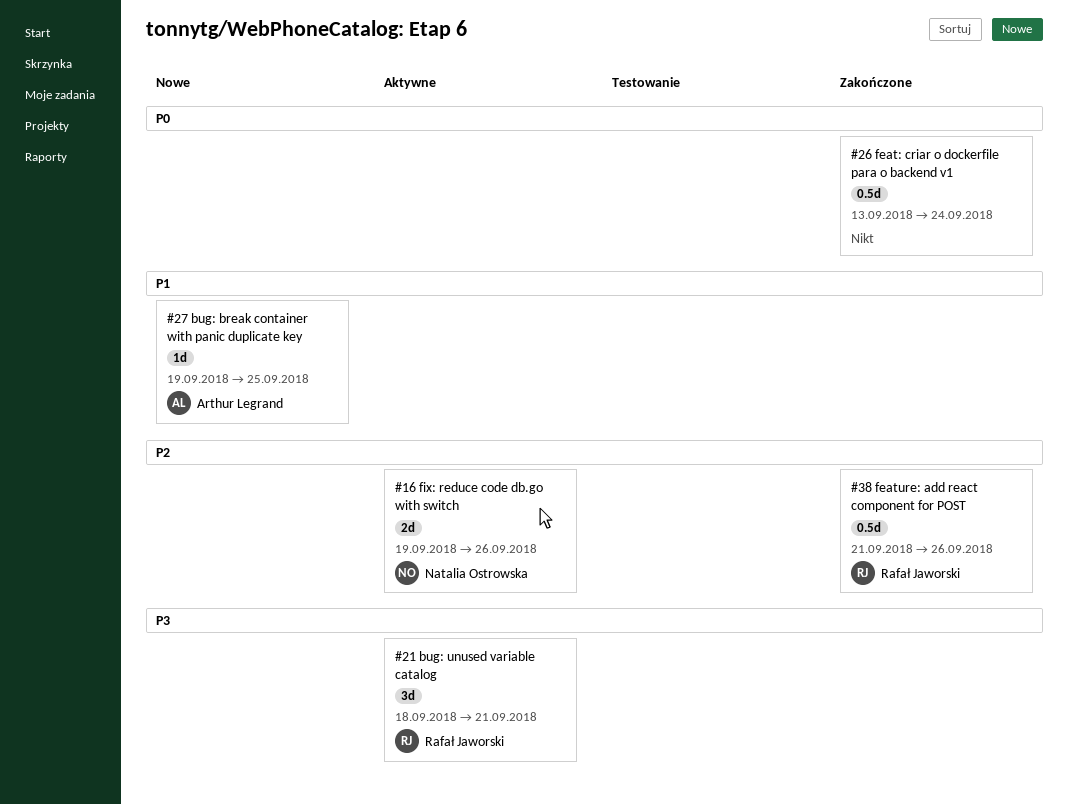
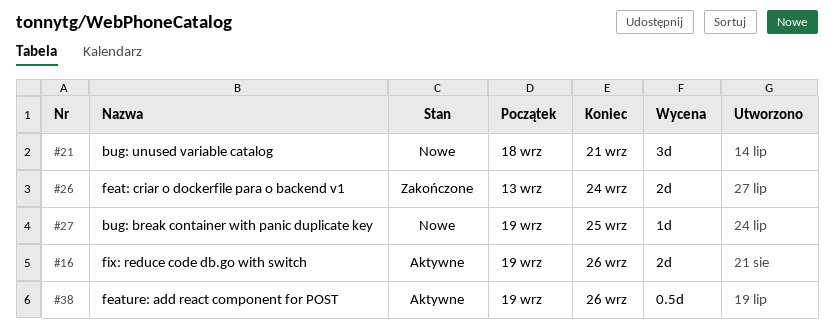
#21, status: Aktywne -> Nowe
#26, estimate: 0.5d -> 2d
#38, status: Zakończone -> Aktywne
#38, start: Sep 21 -> Sep 19

